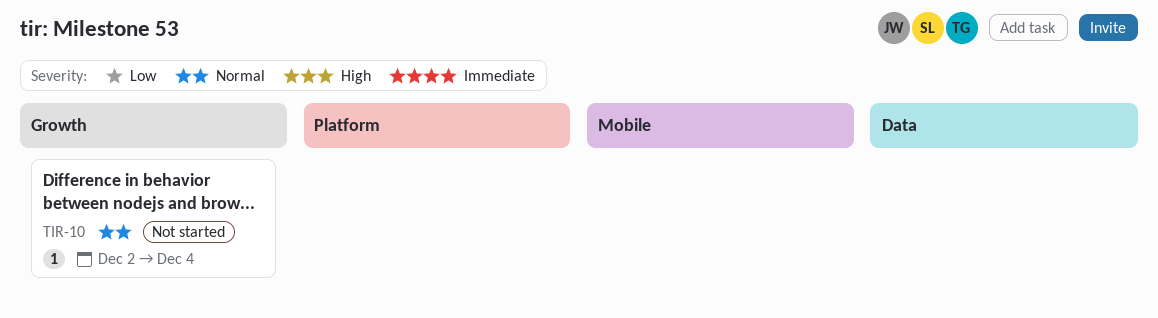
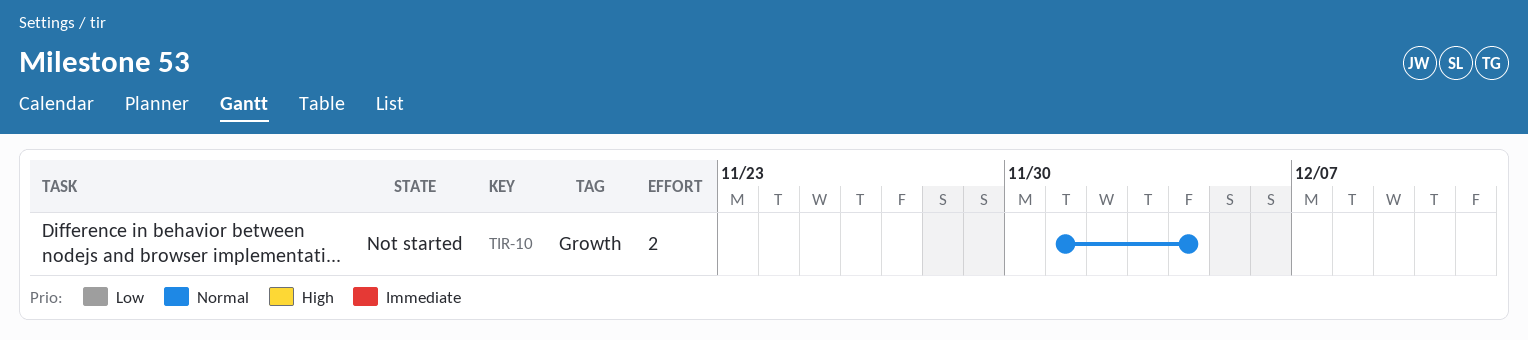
TIR-10, estimate: 1 -> 2
TIR-10, start: Dec 2 -> Dec 1

